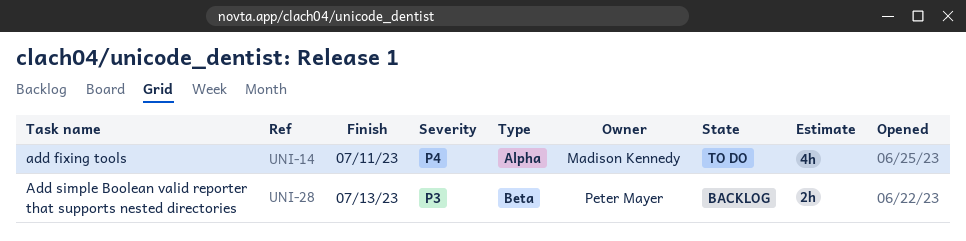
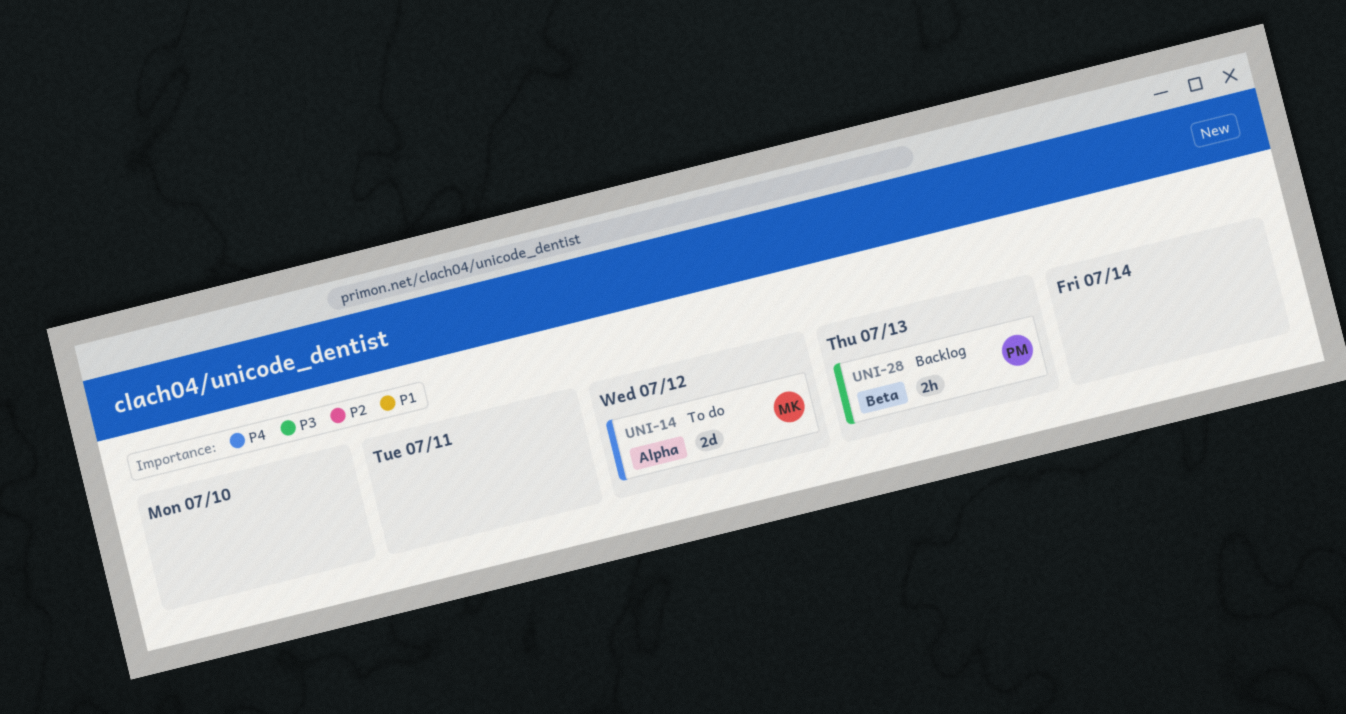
UNI-14, estimate: 4h -> 2d
UNI-14, due: Jul 11 -> Jul 12

